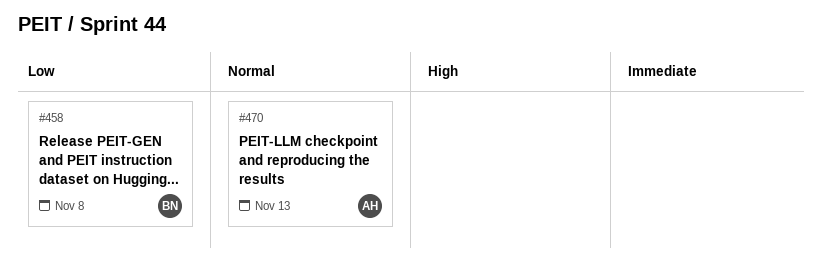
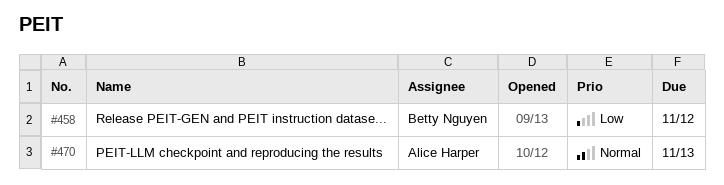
#458, due: Nov 8 -> Nov 12

